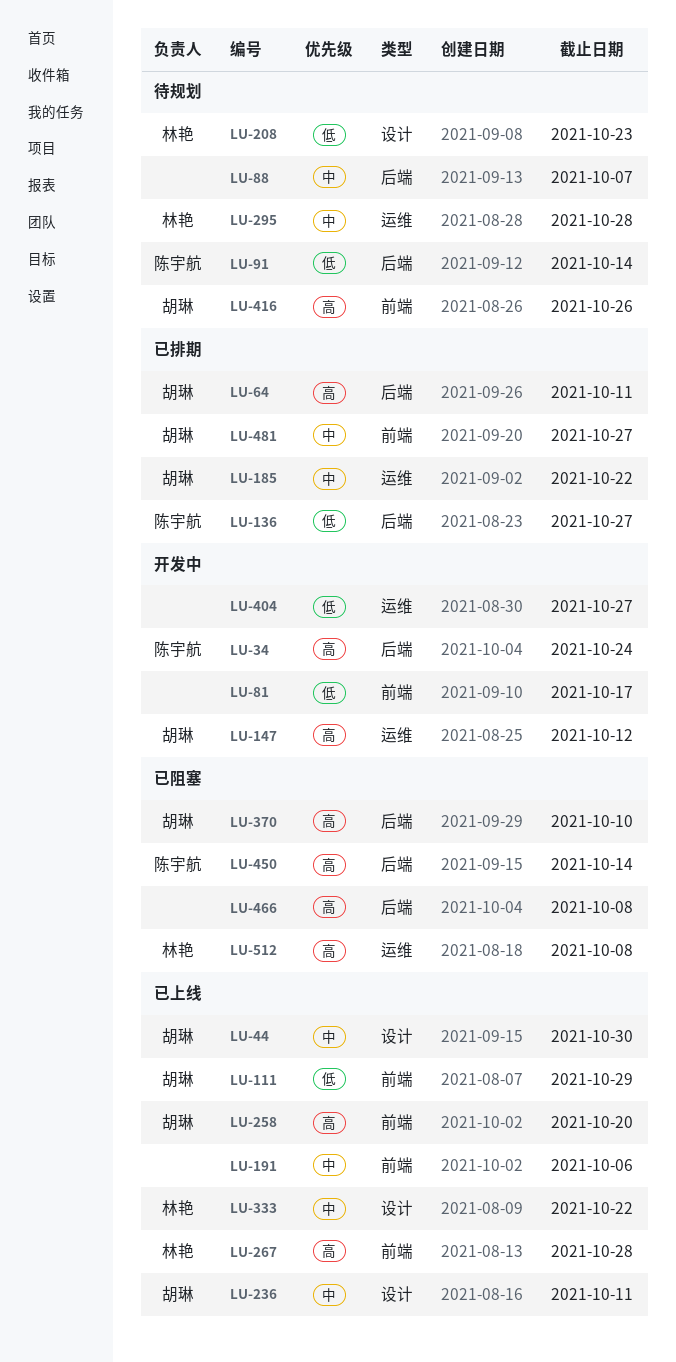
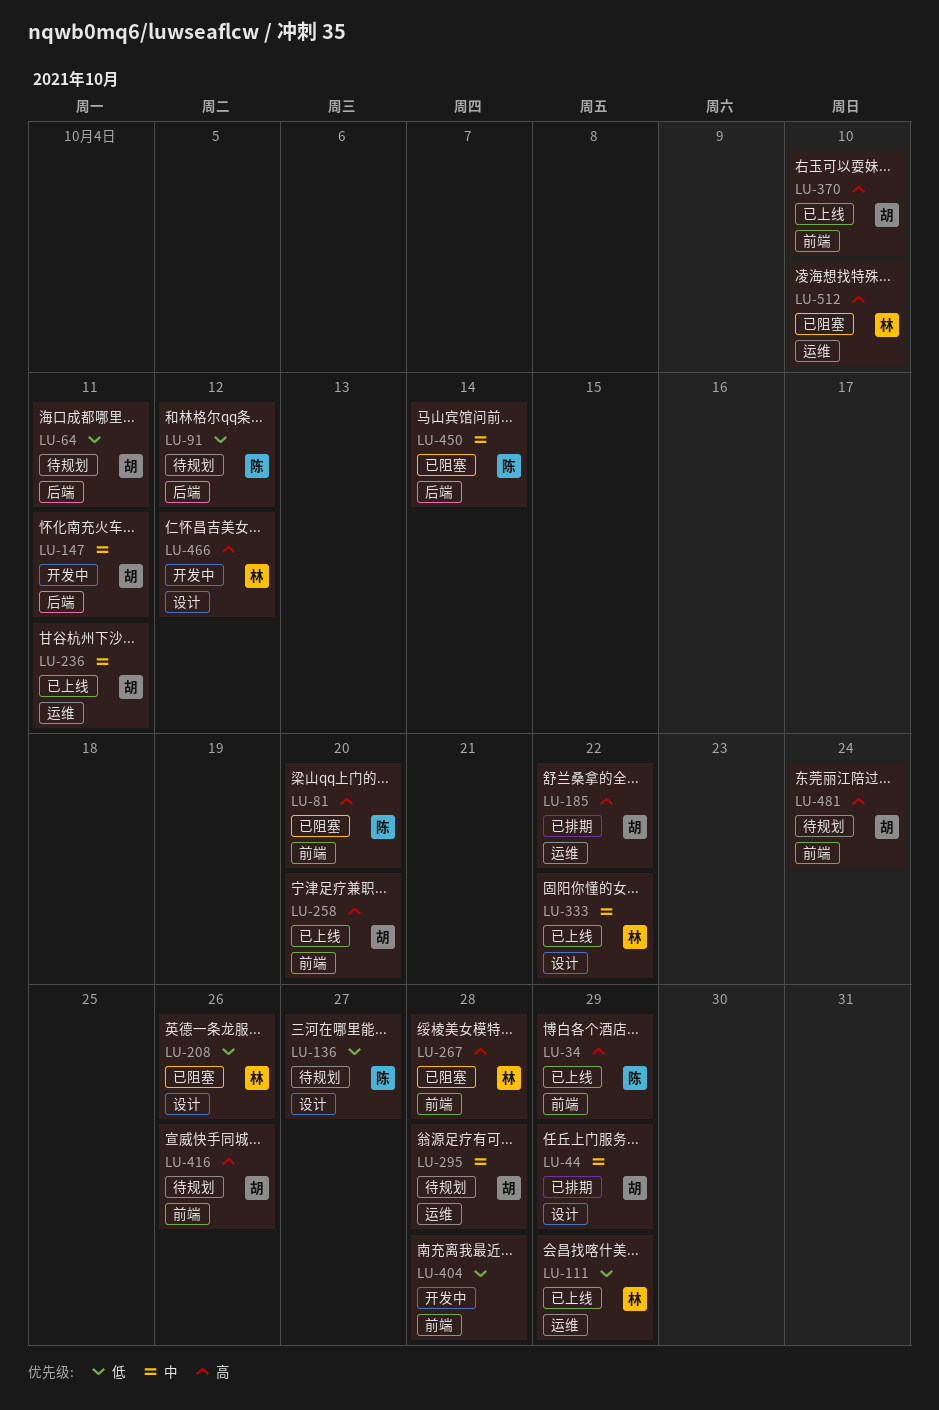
LU-34, status: 开发中 -> 已上线
LU-34, label: 后端 -> 前端
LU-34, due: Oct 24 -> Oct 29
LU-44, status: 已上线 -> 已排期
LU-44, due: Oct 30 -> Oct 29
LU-64, status: 已排期 -> 待规划
LU-64, priority: 高 -> 低
LU-81, status: 开发中 -> 已阻塞
LU-81, owner: none -> 陈宇航
LU-81, priority: 低 -> 高
LU-81, due: Oct 17 -> Oct 20
LU-88: present -> none
LU-91, due: Oct 14 -> Oct 12
LU-111, owner: 胡琳 -> 林艳
LU-111, label: 前端 -> 运维
LU-136, status: 已排期 -> 待规划
LU-136, label: 后端 -> 设计
LU-147, priority: 高 -> 中
LU-147, label: 运维 -> 后端
LU-147, due: Oct 12 -> Oct 11
LU-185, priority: 中 -> 高
LU-191: present -> none
LU-208, status: 待规划 -> 已阻塞
LU-208, due: Oct 23 -> Oct 26
LU-236, label: 设计 -> 运维
LU-267, status: 已上线 -> 已阻塞
LU-295, owner: 林艳 -> 胡琳
LU-370, status: 已阻塞 -> 已上线
LU-370, label: 后端 -> 前端
LU-404, label: 运维 -> 前端
LU-404, due: Oct 27 -> Oct 28
LU-450, priority: 高 -> 中
LU-466, status: 已阻塞 -> 开发中
LU-466, owner: none -> 林艳
LU-466, label: 后端 -> 设计
LU-466, due: Oct 8 -> Oct 12
LU-481, status: 已排期 -> 待规划
LU-481, priority: 中 -> 高
LU-481, due: Oct 27 -> Oct 24
LU-512, due: Oct 8 -> Oct 10

